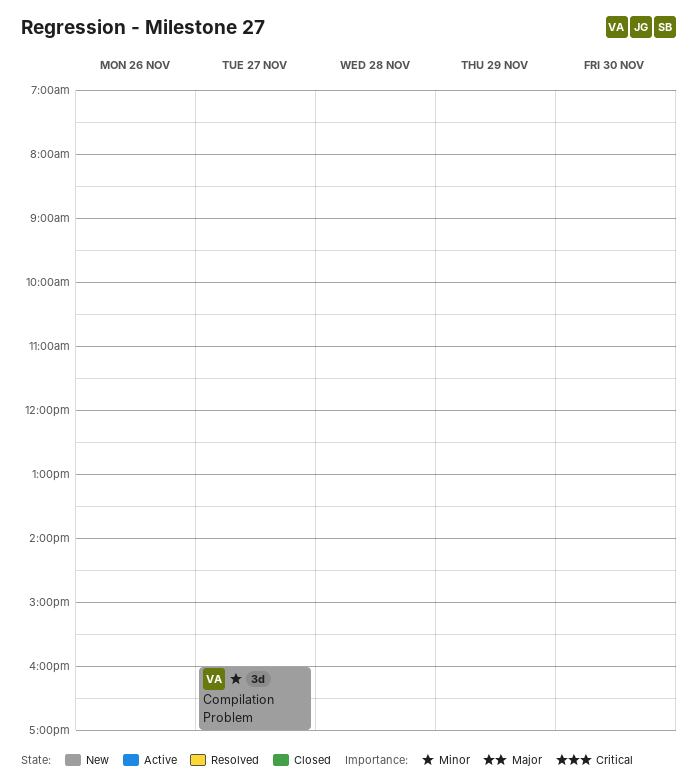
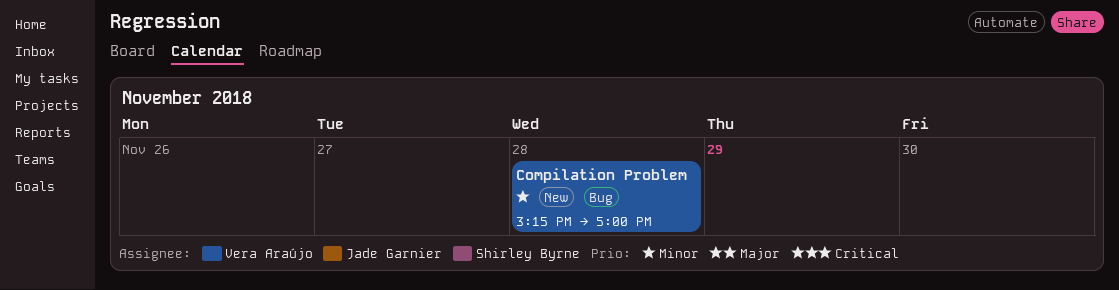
Compilation Problem, day: Nov 27 -> Nov 28
Compilation Problem, begins: 16:00 -> 15:15

